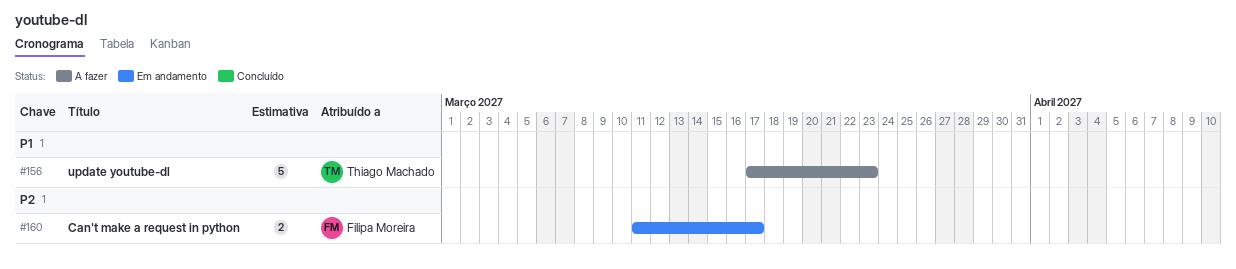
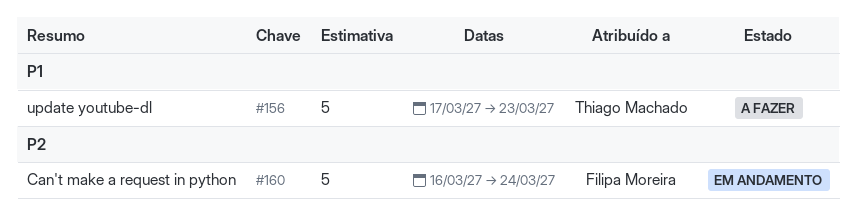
#160, estimate: 2 -> 5
#160, start: Mar 11 -> Mar 16
#160, due: Mar 17 -> Mar 24

